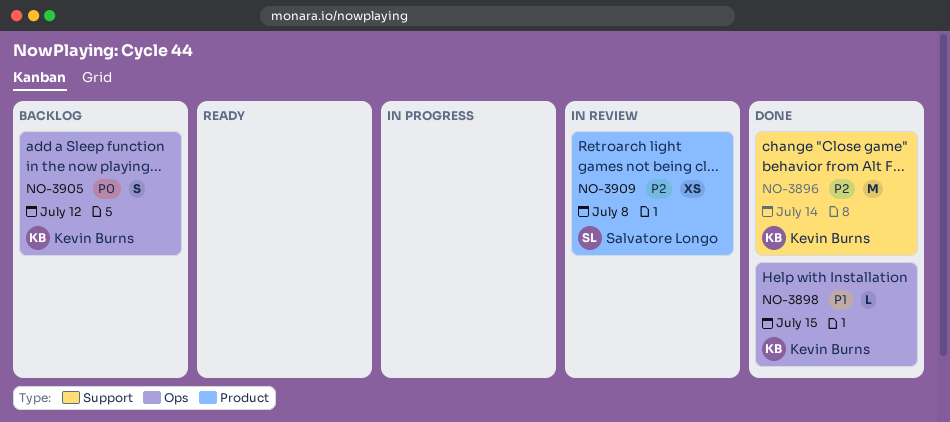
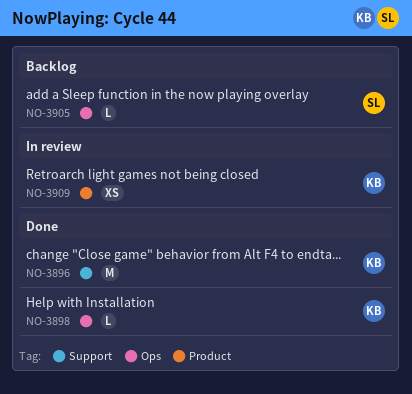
NO-3905, owner: Kevin Burns -> Salvatore Longo
NO-3905, estimate: S -> L
NO-3909, owner: Salvatore Longo -> Kevin Burns

